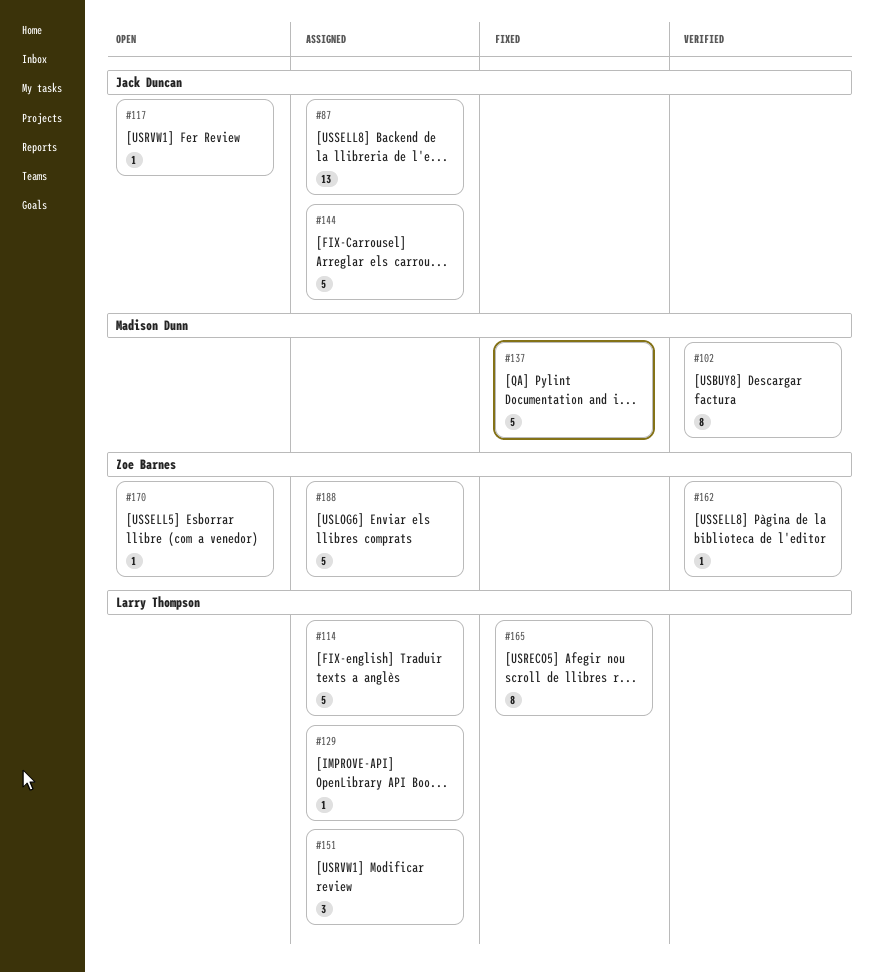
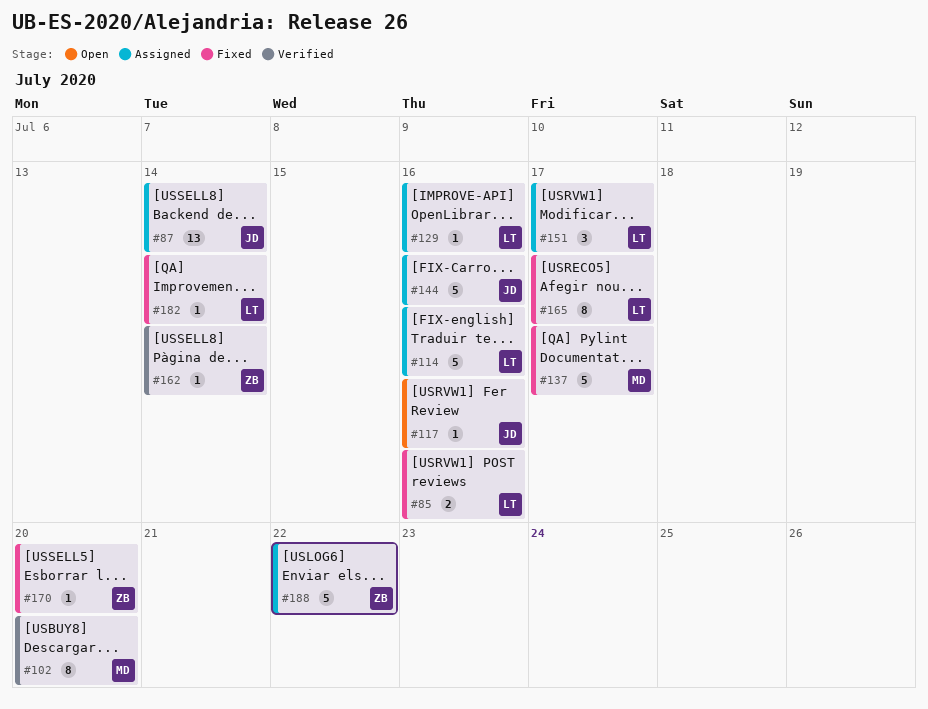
#85: none -> present
#170, status: Open -> Fixed
#182: none -> present

